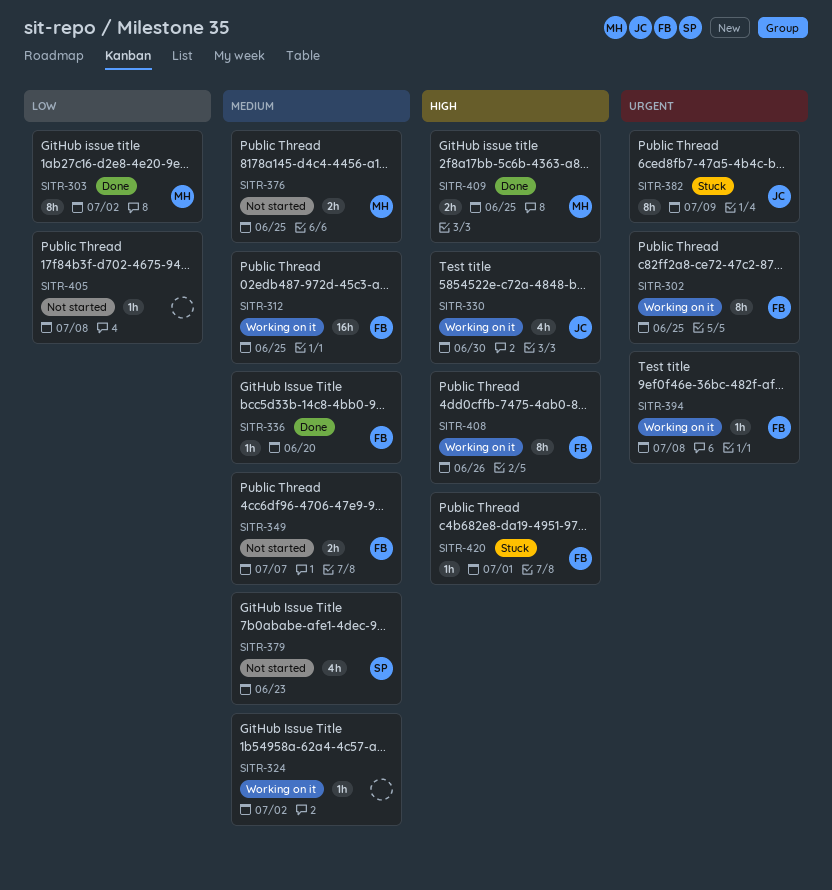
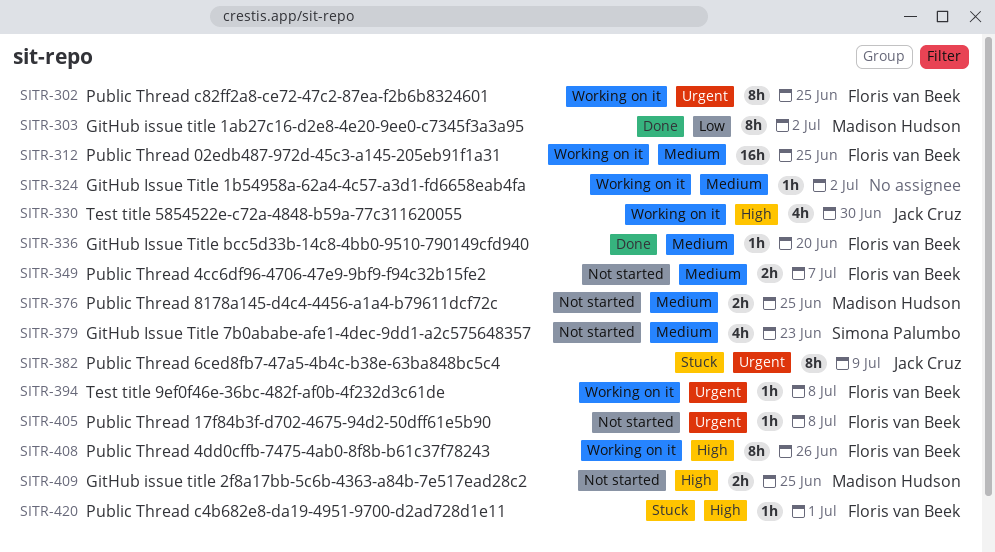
SITR-405, owner: none -> Floris van Beek
SITR-405, priority: Low -> Urgent
SITR-409, status: Done -> Not started

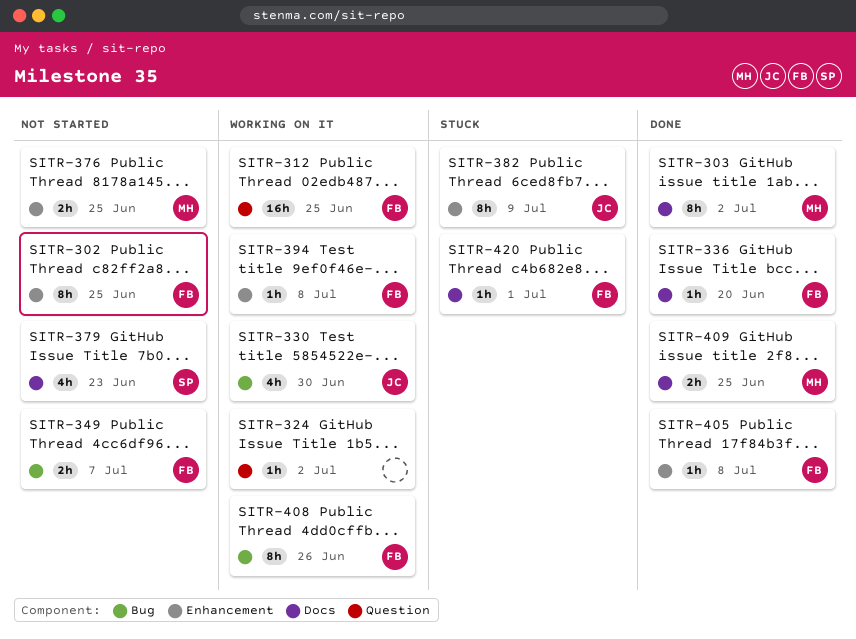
SITR-302, status: Working on it -> Not started
SITR-405, status: Not started -> Done
SITR-409, status: Not started -> Done

